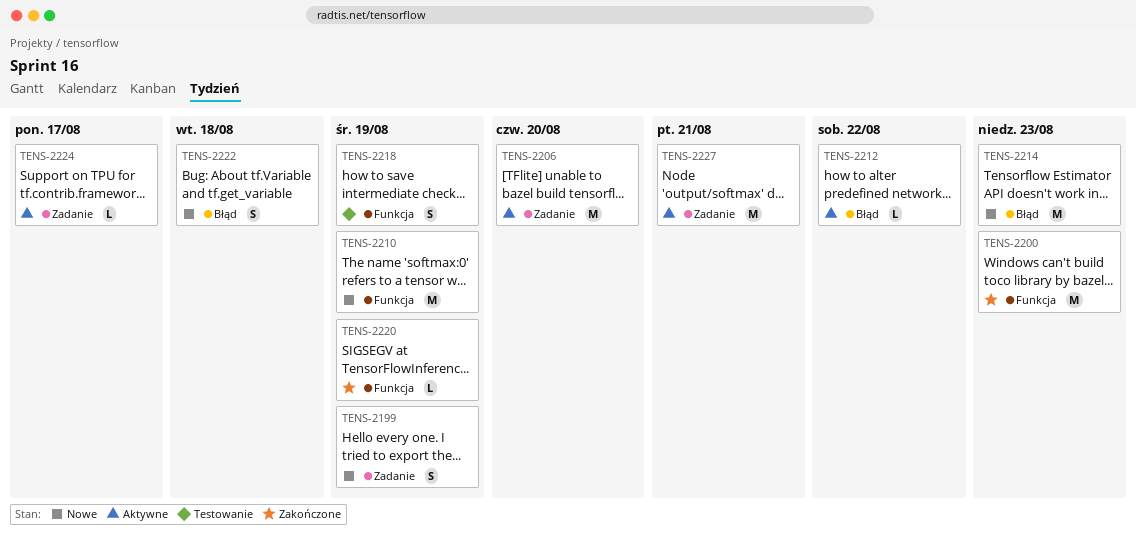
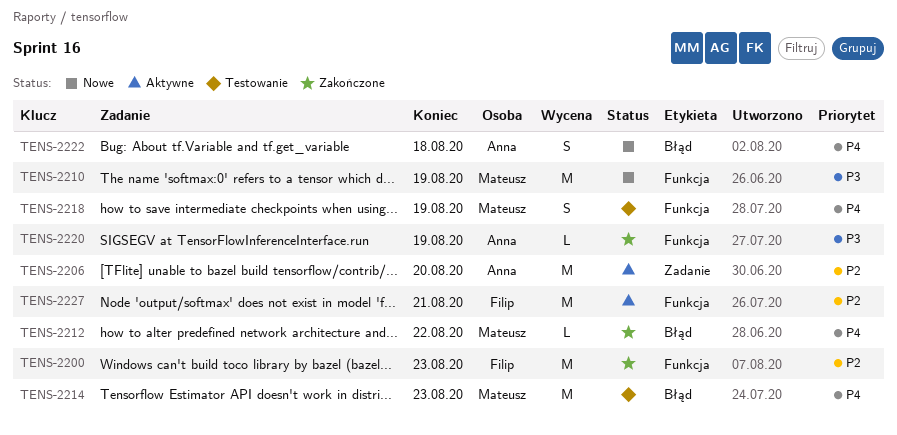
TENS-2199: present -> none
TENS-2212, status: Aktywne -> Zakończone
TENS-2214, status: Nowe -> Testowanie
TENS-2224: present -> none
TENS-2227, label: Zadanie -> Funkcja

